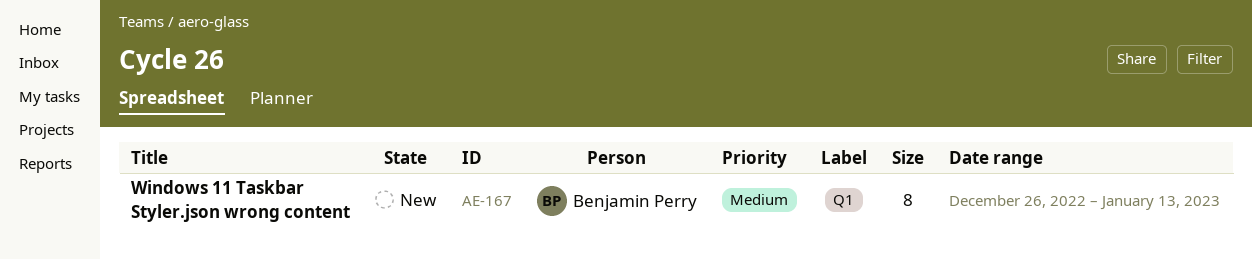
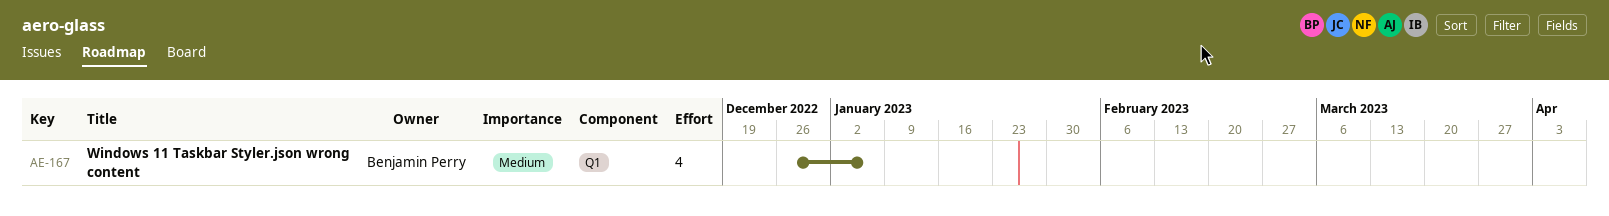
AE-167, estimate: 8 -> 4
AE-167, due: Jan 13 -> Jan 6

